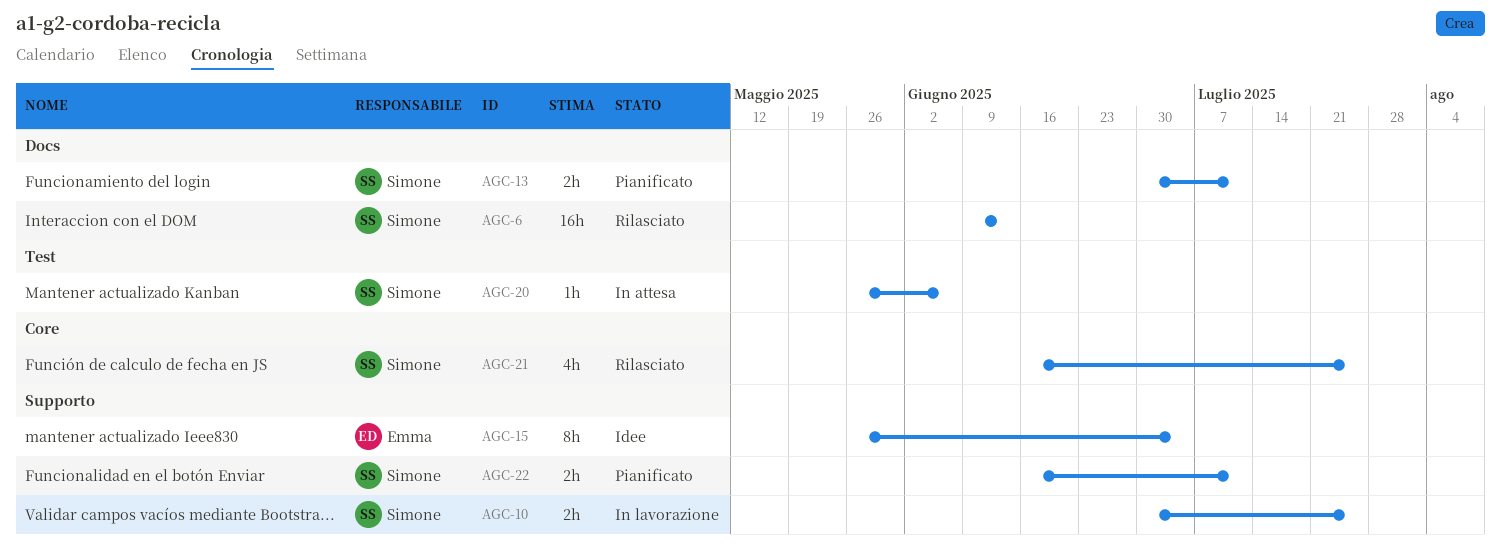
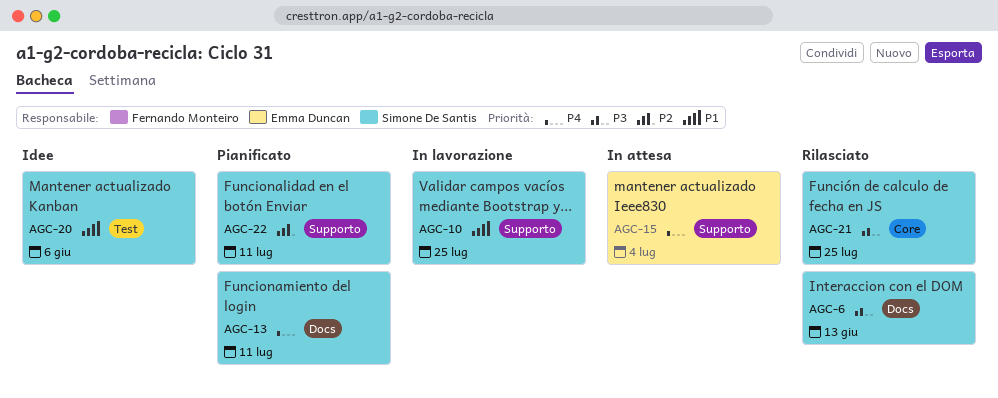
AGC-15, status: Idee -> In attesa
AGC-20, status: In attesa -> Idee

